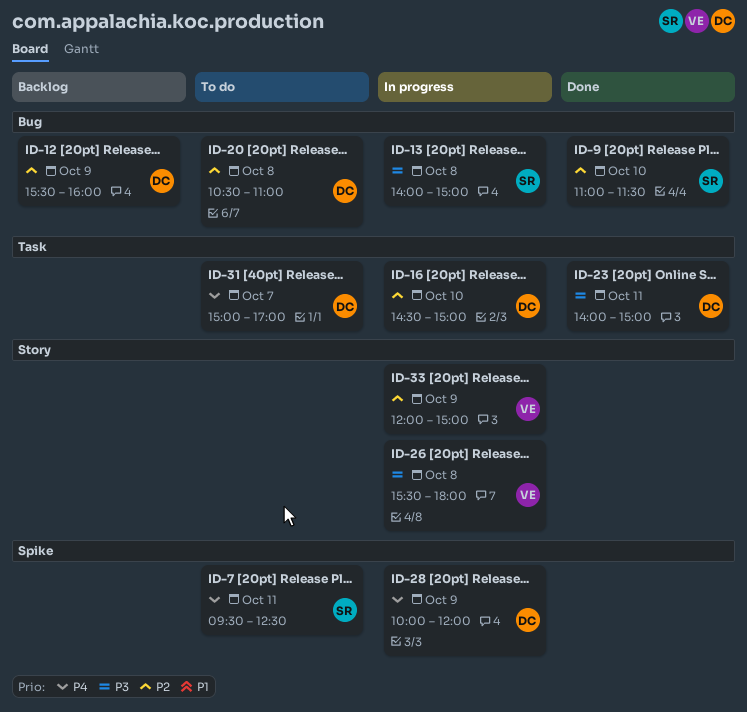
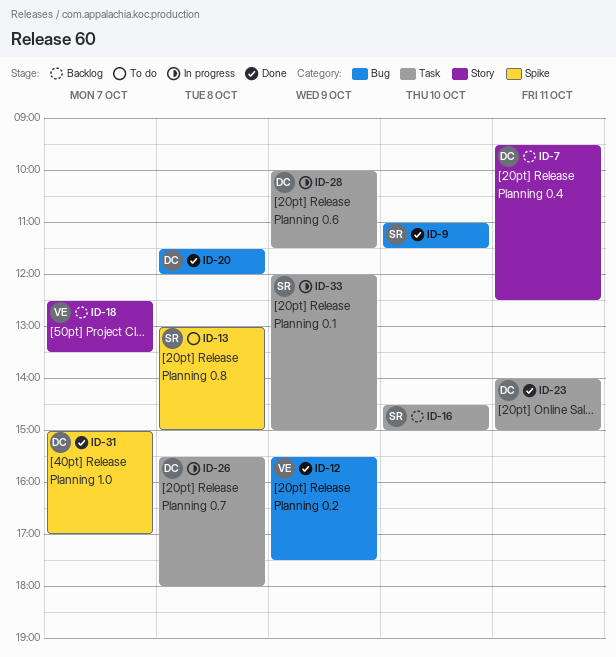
ID-7, status: To do -> Backlog
ID-7, owner: SR -> DC
ID-7, label: Spike -> Story
ID-12, status: Backlog -> Done
ID-12, owner: DC -> VE
ID-12, ends: 16:00 -> 17:30
ID-13, status: In progress -> To do
ID-13, label: Bug -> Spike
ID-13, begins: 14:00 -> 13:00
ID-16, status: In progress -> Backlog
ID-16, owner: DC -> SR
ID-18: none -> present
ID-20, status: To do -> Done
ID-20, begins: 10:30 -> 11:30
ID-20, ends: 11:00 -> 12:00
ID-26, owner: VE -> DC
ID-26, label: Story -> Task
ID-28, label: Spike -> Task
ID-28, ends: 12:00 -> 11:30
ID-31, status: To do -> Done
ID-31, label: Task -> Spike
ID-33, owner: VE -> SR
ID-33, label: Story -> Task

